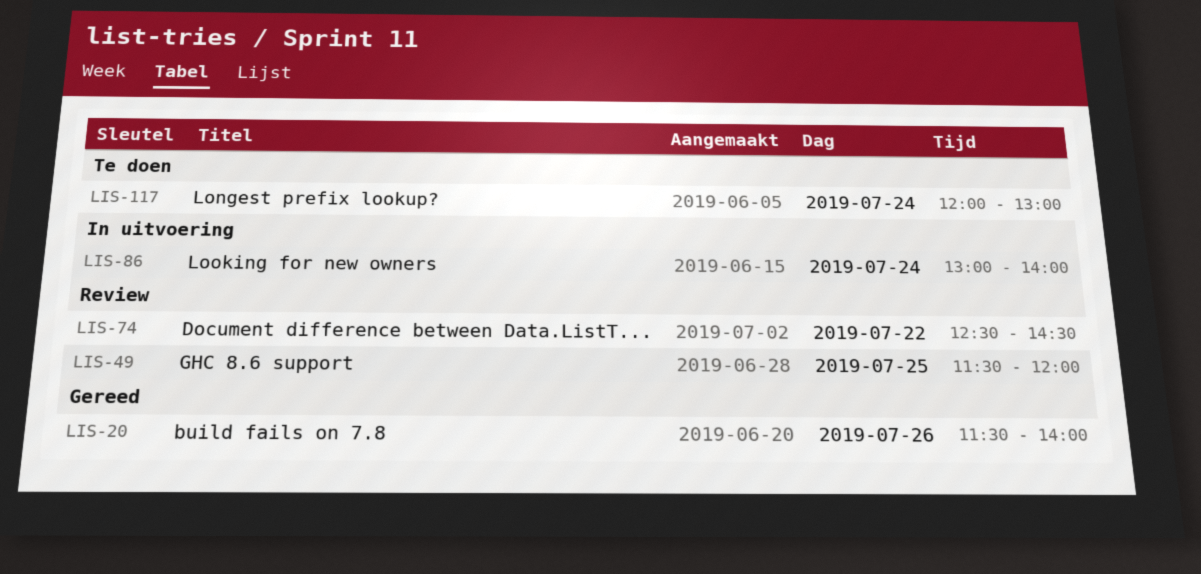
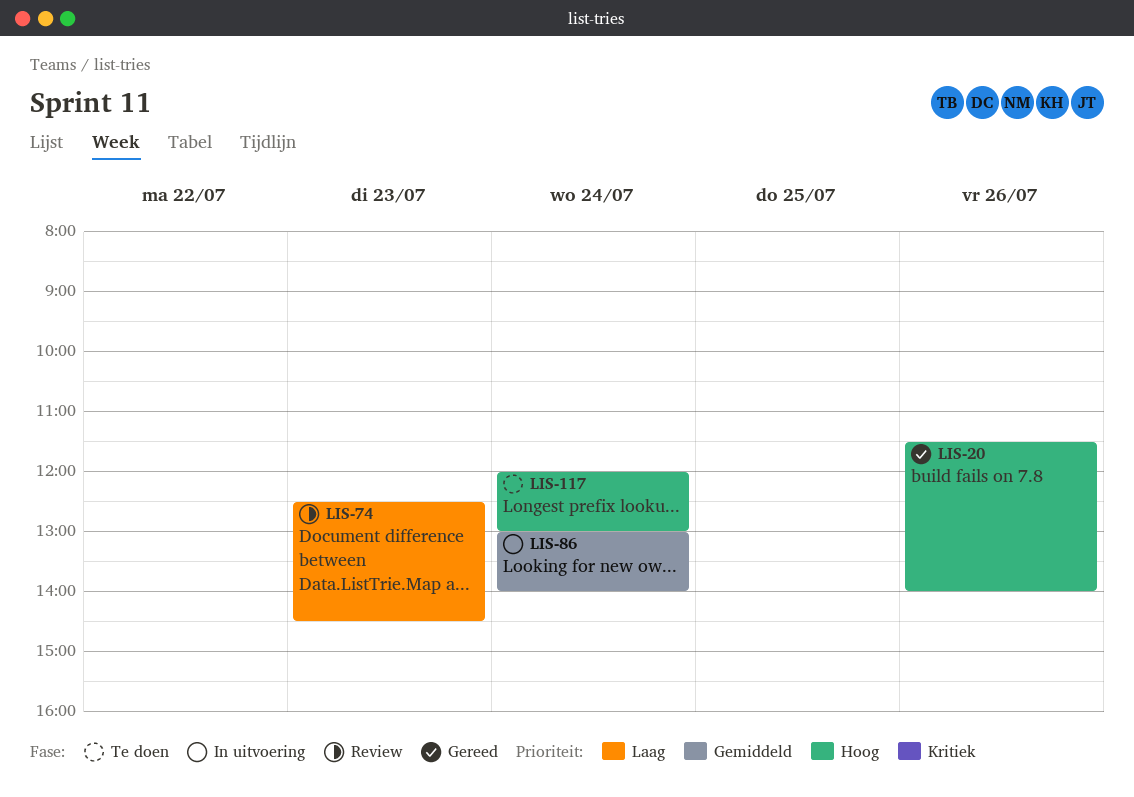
LIS-49: present -> none
LIS-74, day: Jul 22 -> Jul 23

